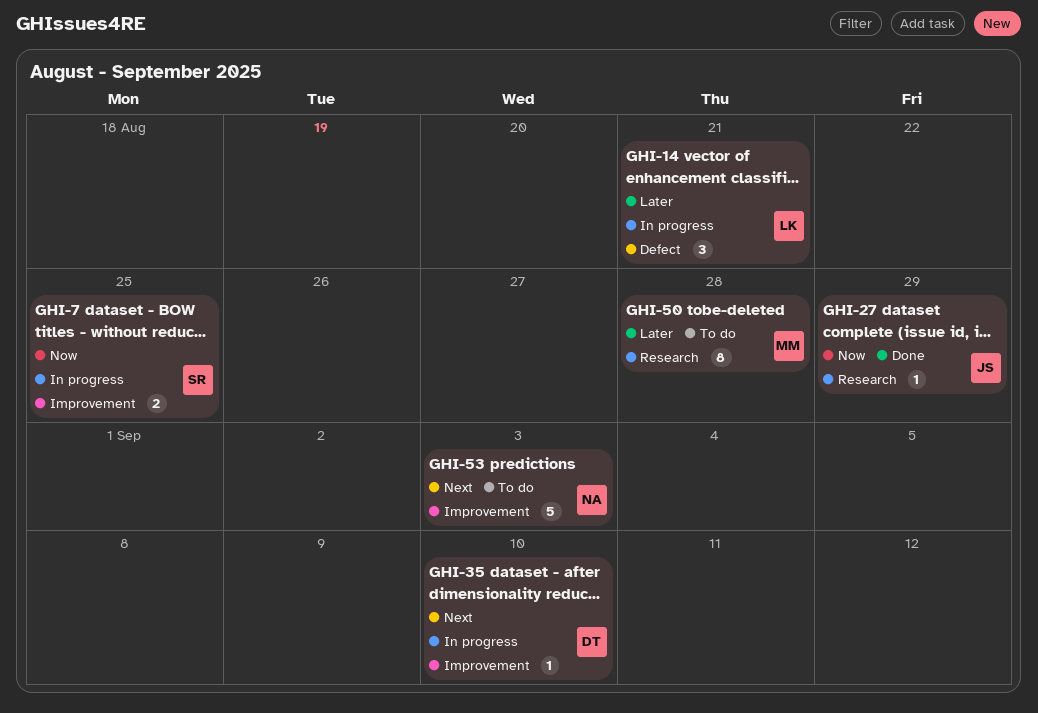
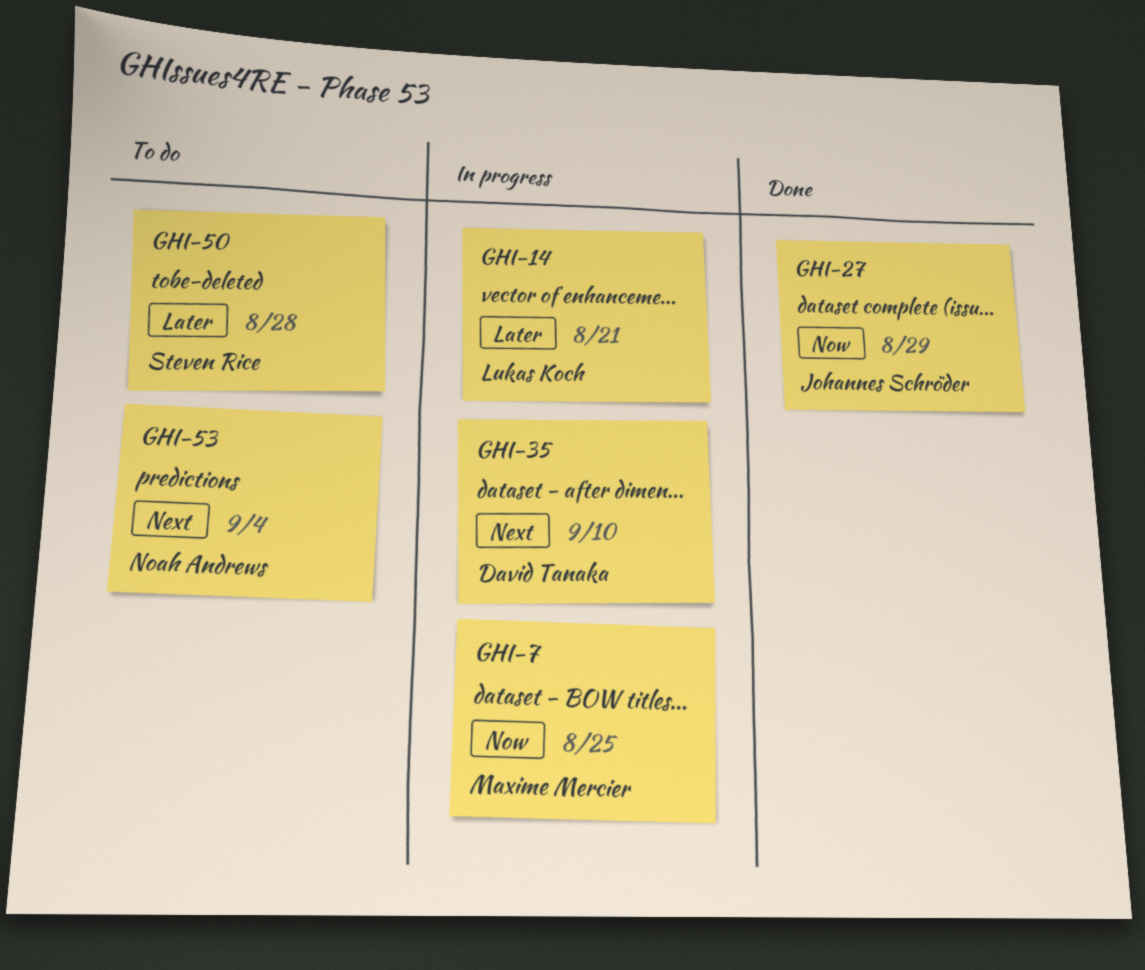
GHI-7, owner: Steven Rice -> Maxime Mercier
GHI-50, owner: Maxime Mercier -> Steven Rice
GHI-53, due: Sep 3 -> Sep 4

